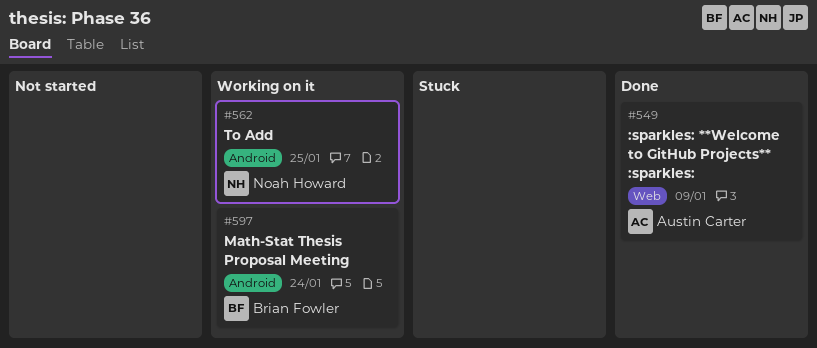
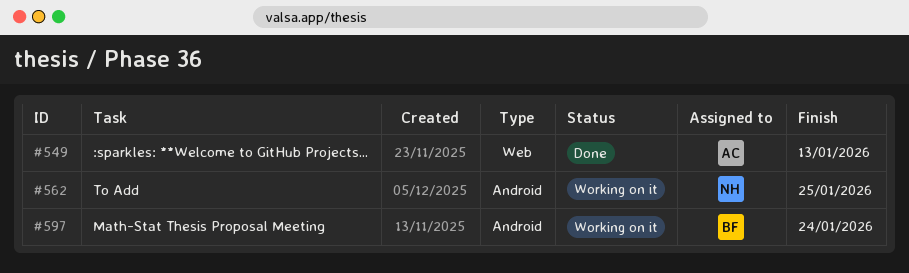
#549, due: Jan 9 -> Jan 13

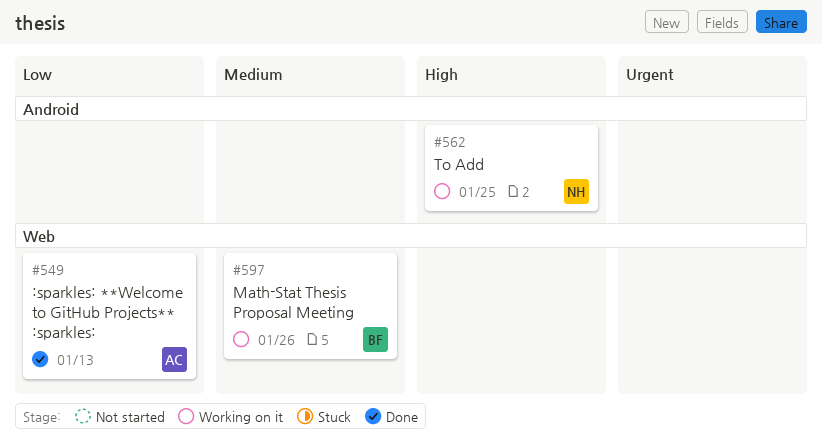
#597, label: Android -> Web
#597, due: Jan 24 -> Jan 26

